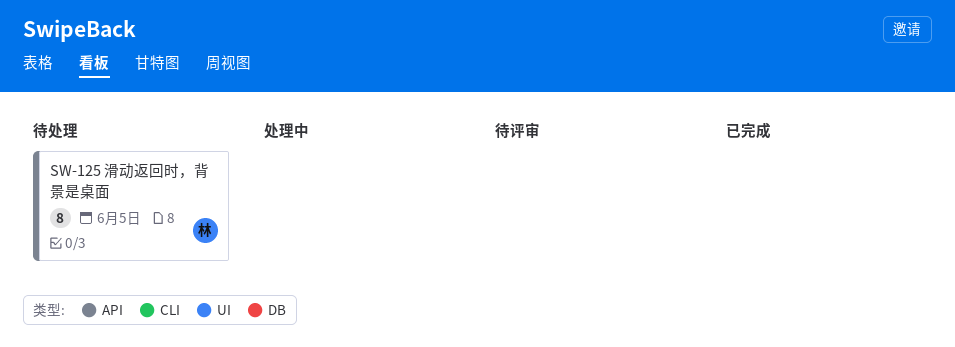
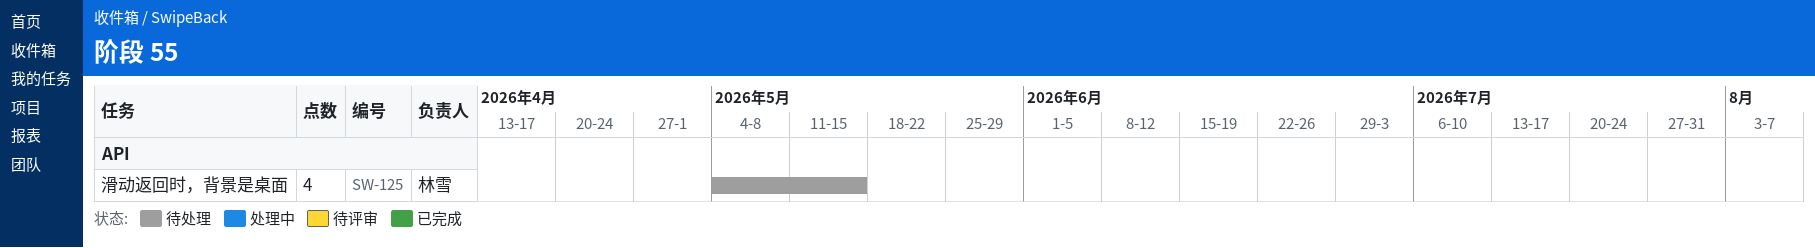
SW-125, estimate: 8 -> 4
SW-125, due: Jun 5 -> May 15

